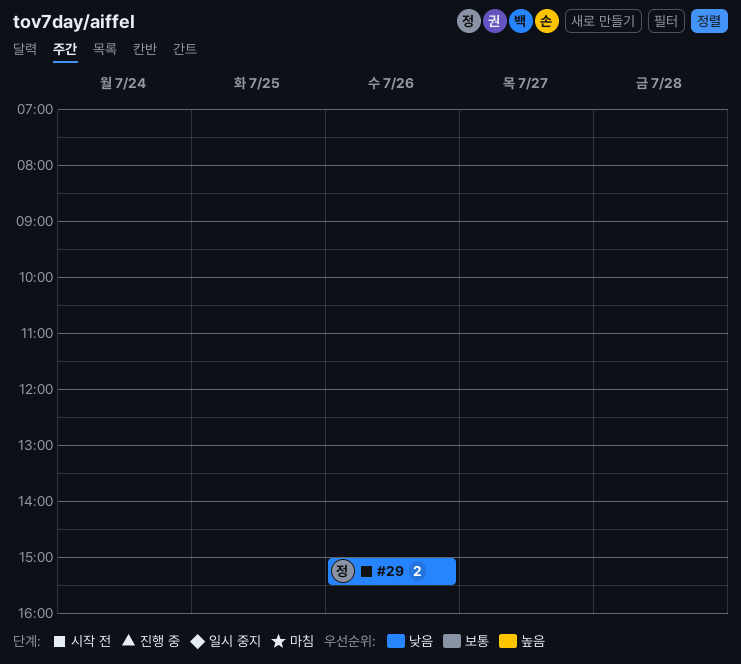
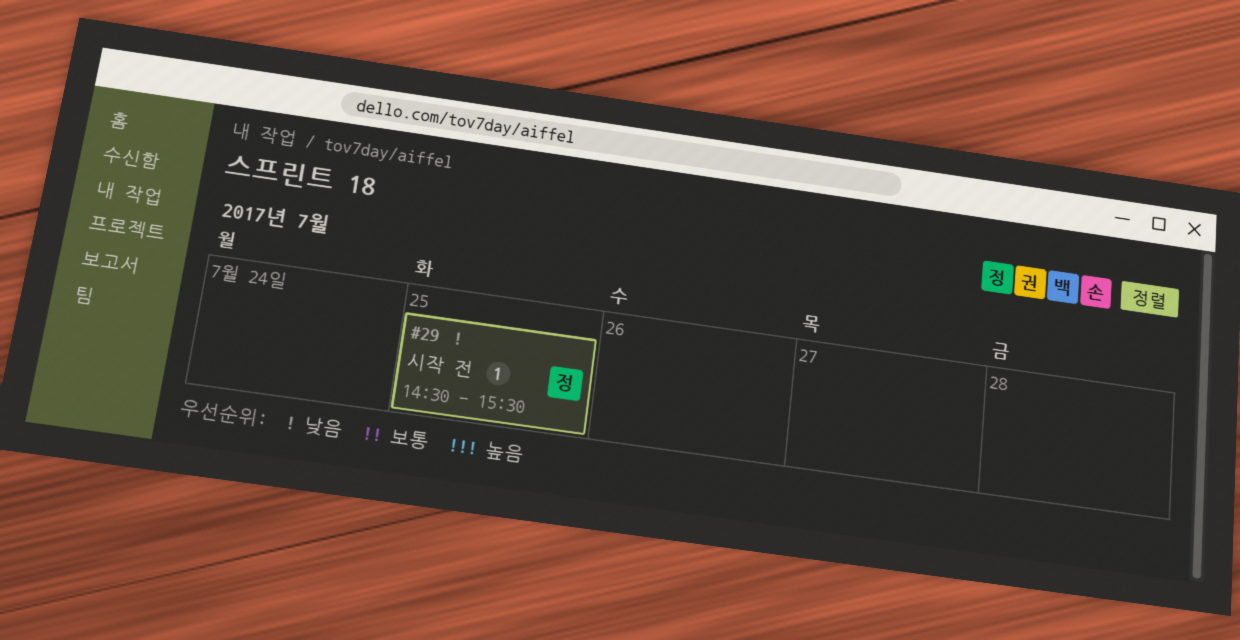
#29, estimate: 2 -> 1
#29, day: Jul 26 -> Jul 25
#29, begins: 15:00 -> 14:30

